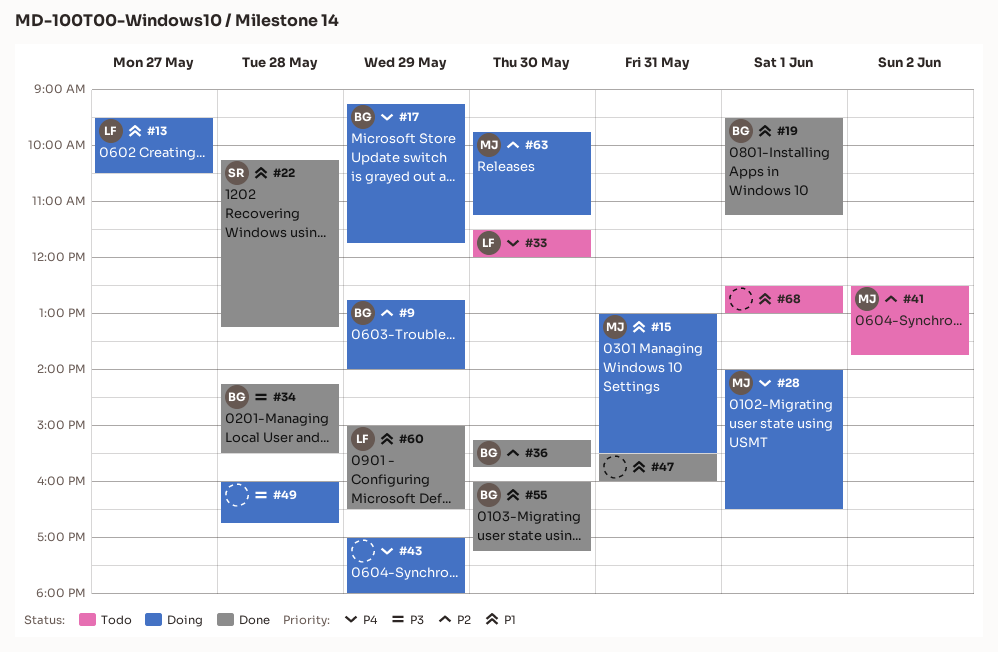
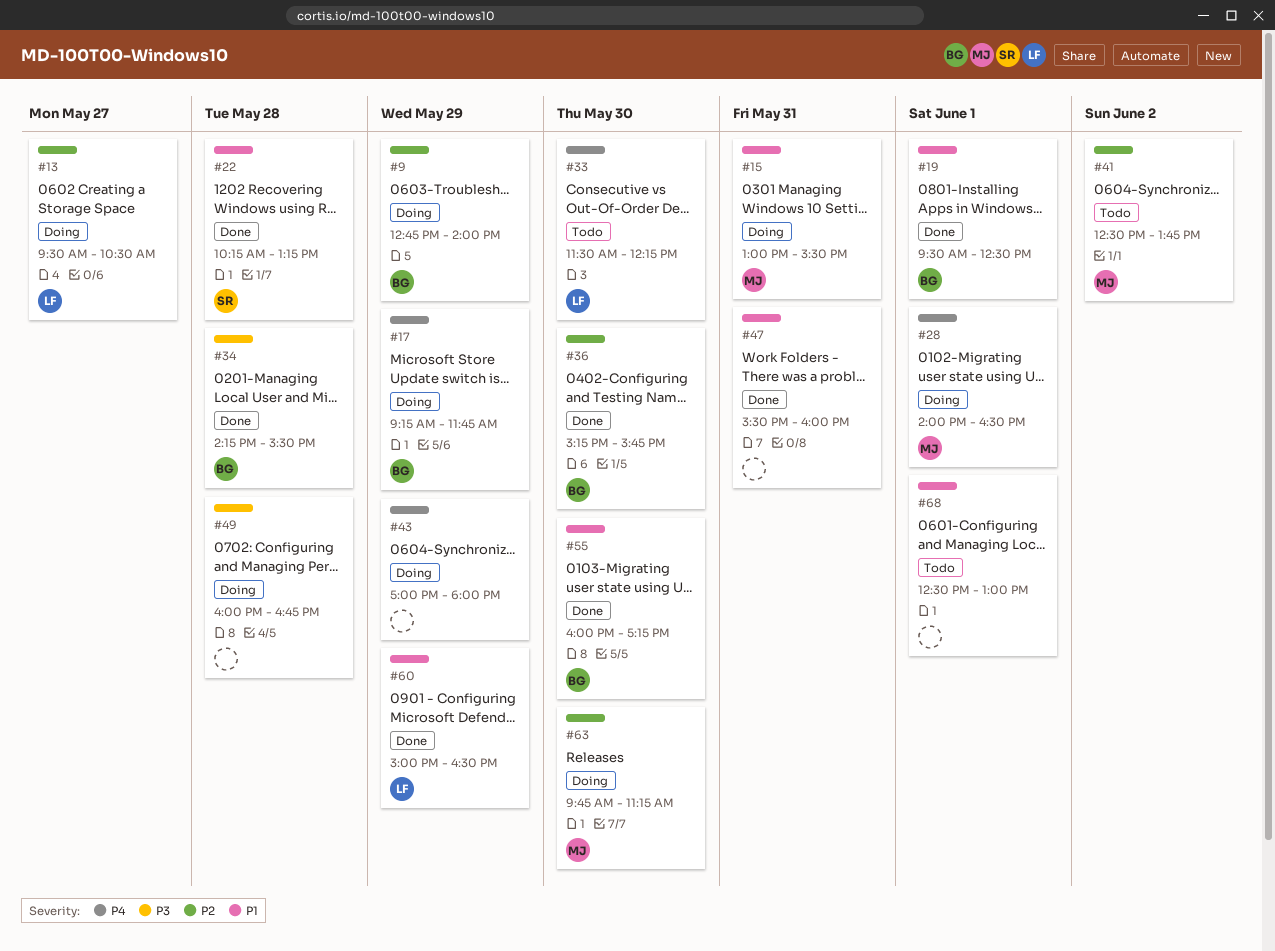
#13, priority: P1 -> P2
#19, ends: 11:15 -> 12:30
#33, ends: 12:00 -> 12:15

